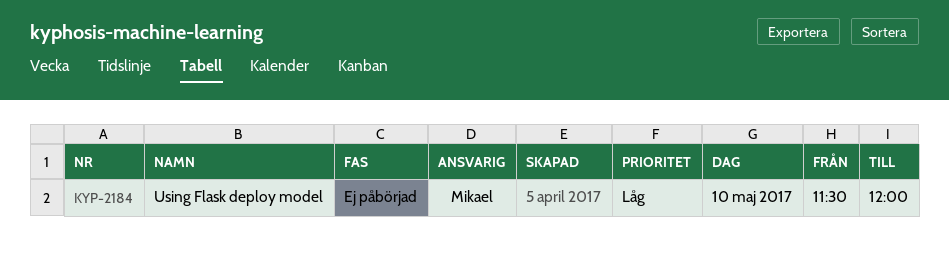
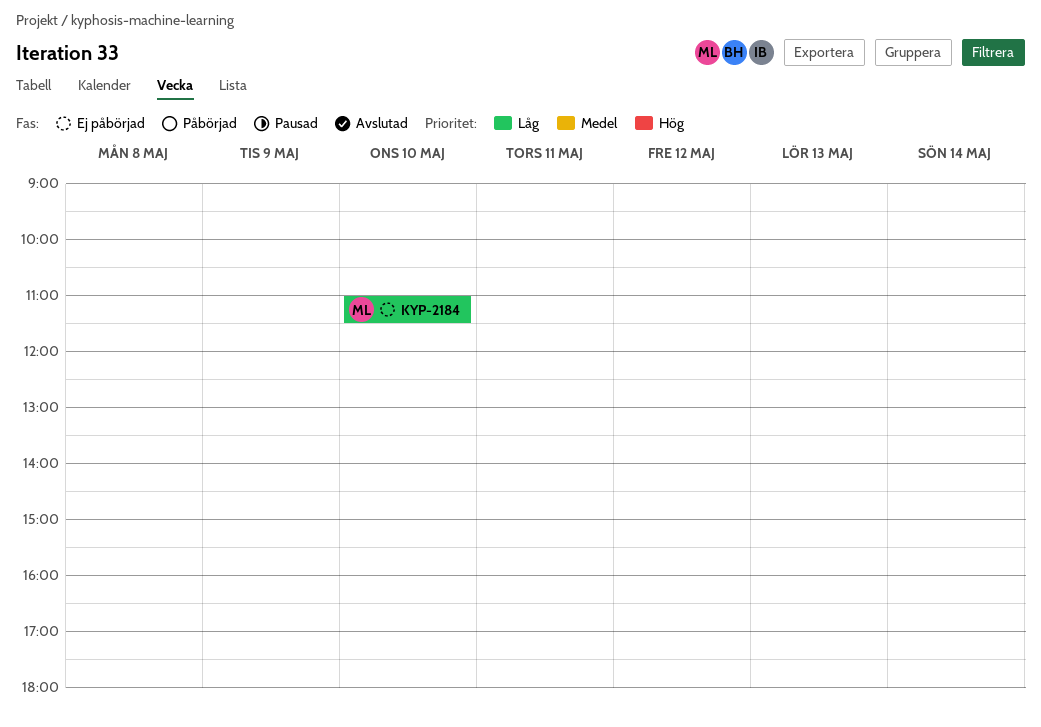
KYP-2184, begins: 11:30 -> 11:00
KYP-2184, ends: 12:00 -> 11:30

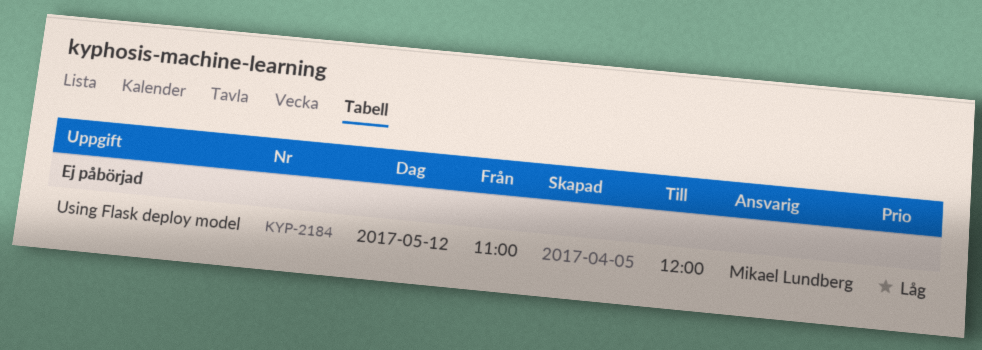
KYP-2184, day: May 10 -> May 12
KYP-2184, ends: 11:30 -> 12:00

